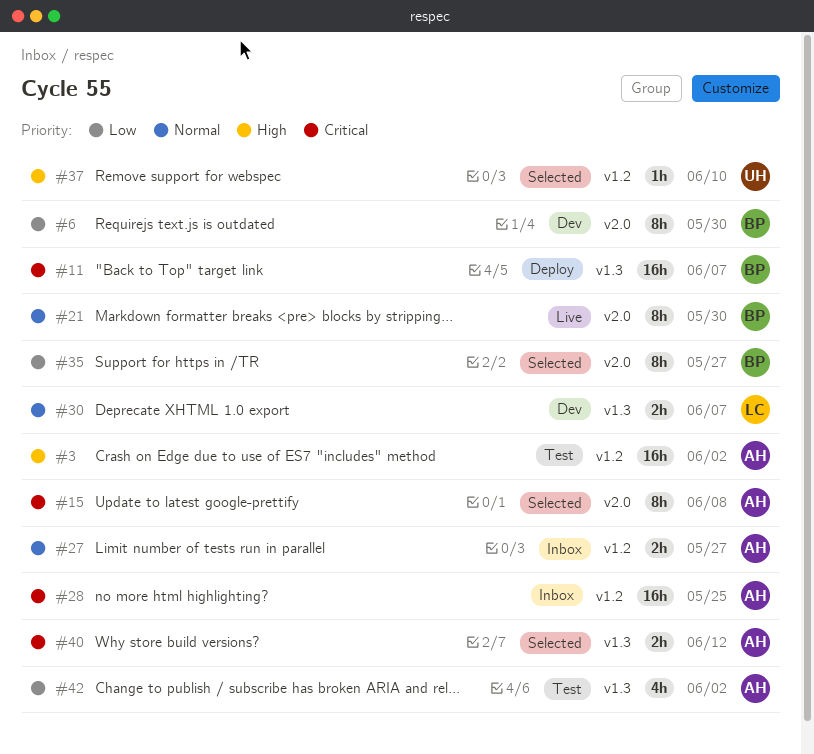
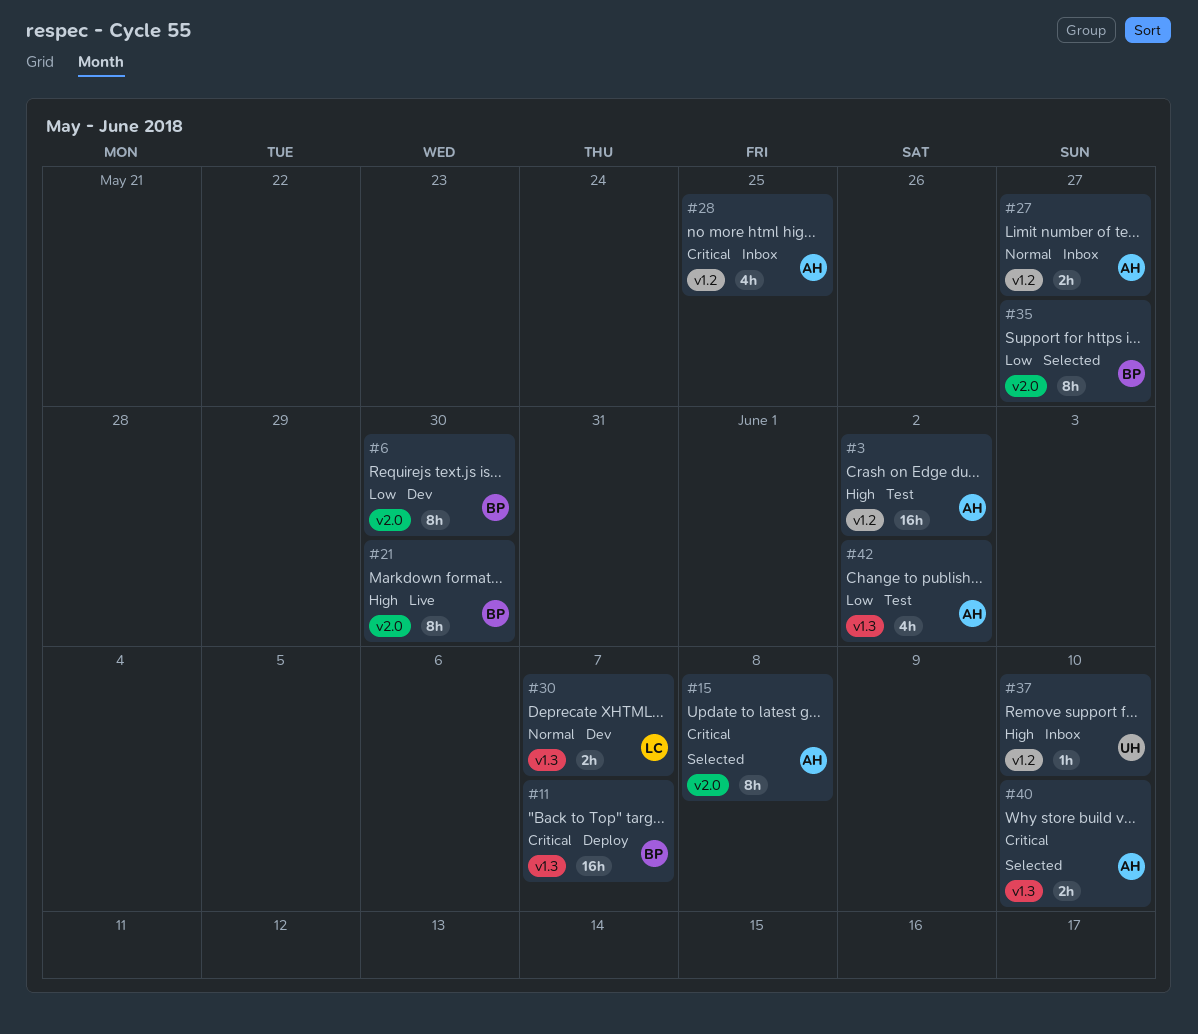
#21, priority: Normal -> High
#28, estimate: 16h -> 4h
#37, status: Selected -> Inbox
#40, due: Jun 12 -> Jun 10

